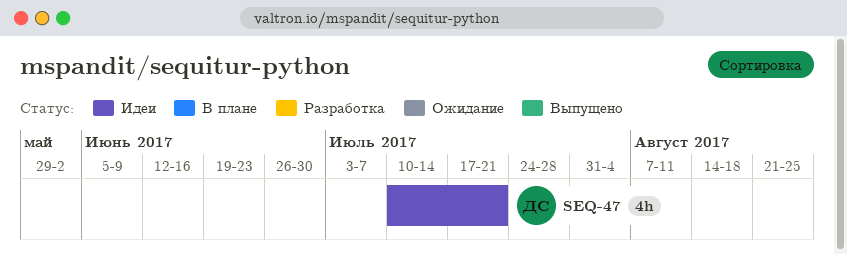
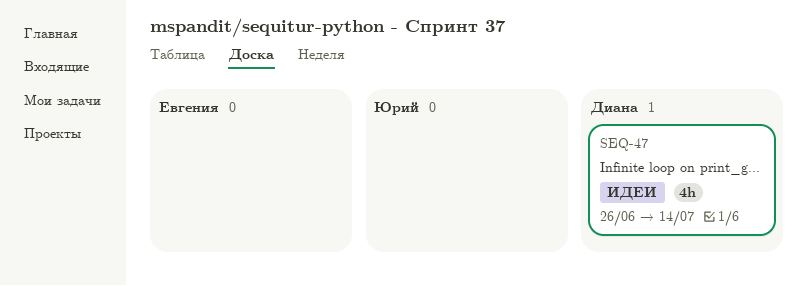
SEQ-47, start: Jul 10 -> Jun 26
SEQ-47, due: Jul 21 -> Jul 14

